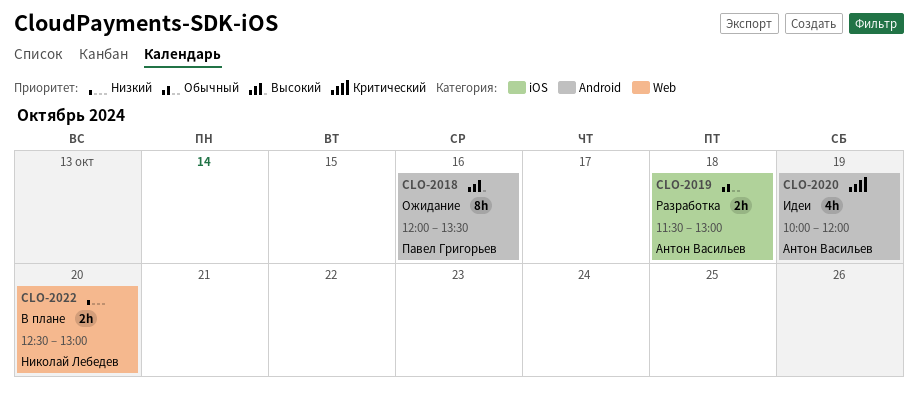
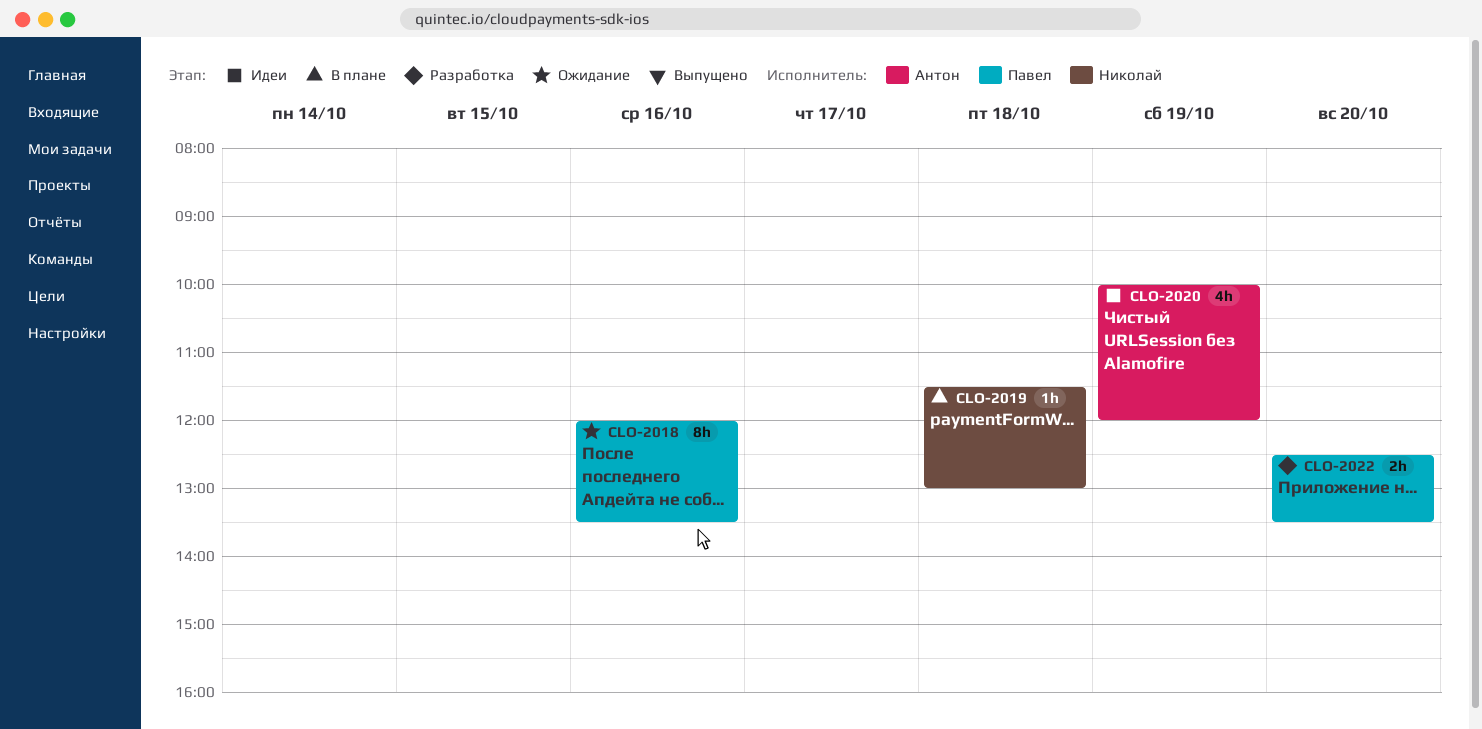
CLO-2019, status: Разработка -> В плане
CLO-2019, owner: Антон Васильев -> Николай Лебедев
CLO-2019, estimate: 2h -> 1h
CLO-2022, status: В плане -> Разработка
CLO-2022, owner: Николай Лебедев -> Павел Григорьев
CLO-2022, ends: 13:00 -> 13:30

